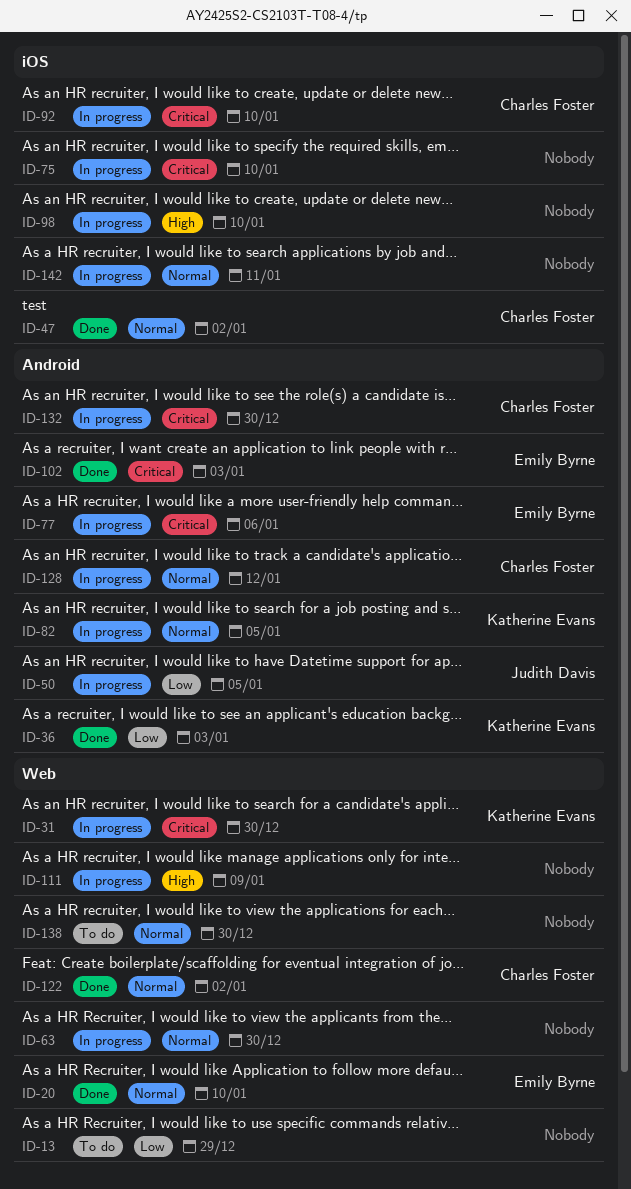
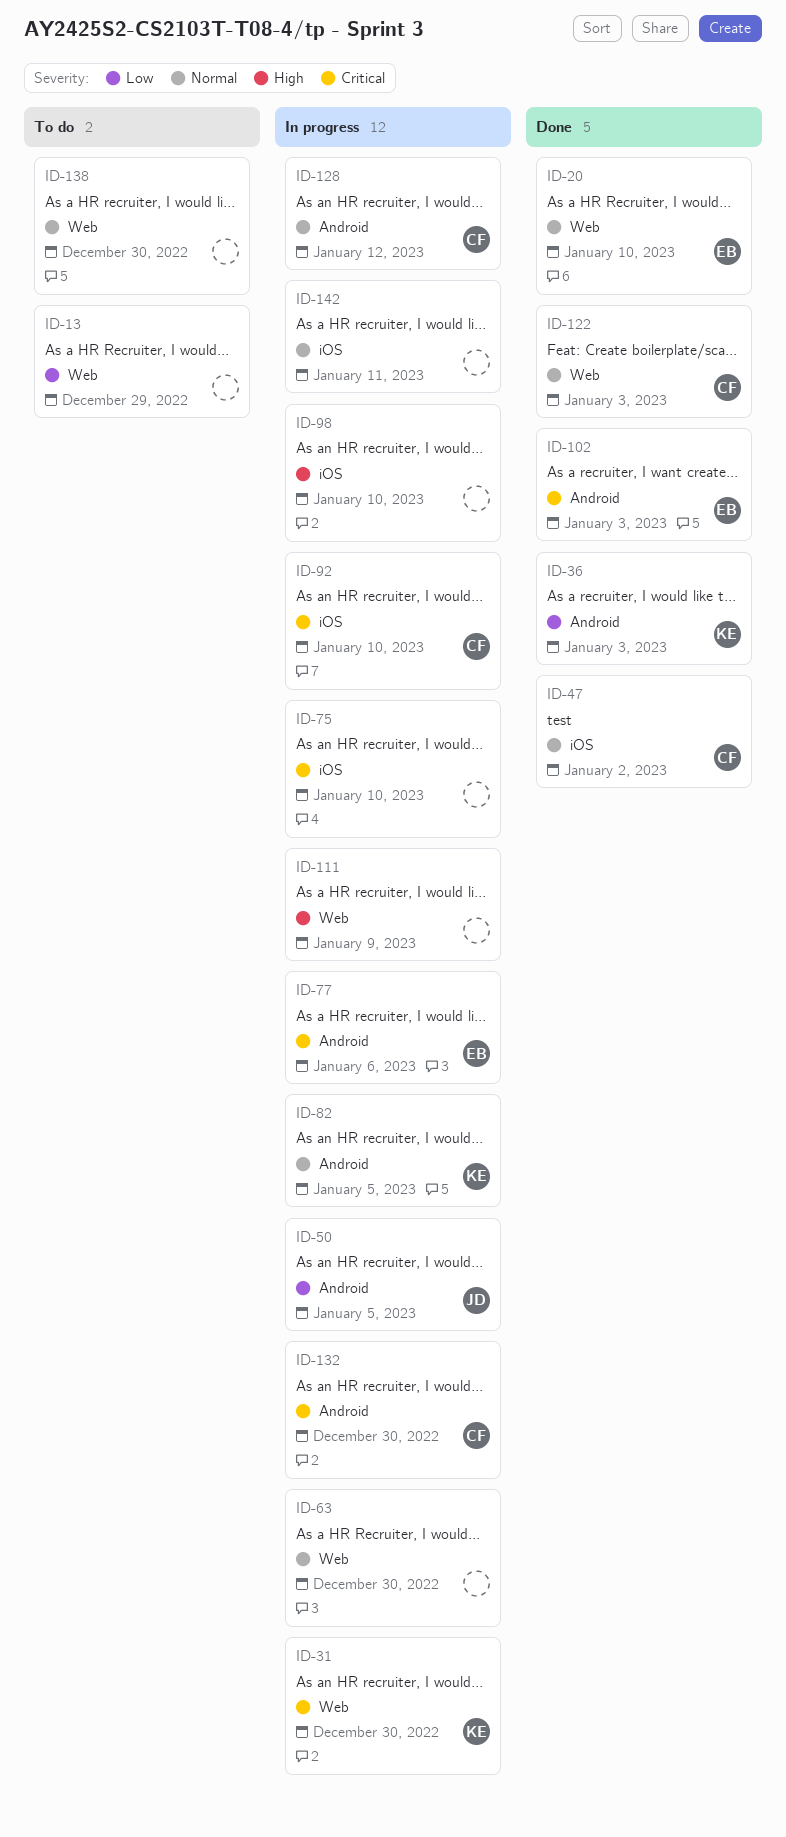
ID-122, due: Jan 2 -> Jan 3

